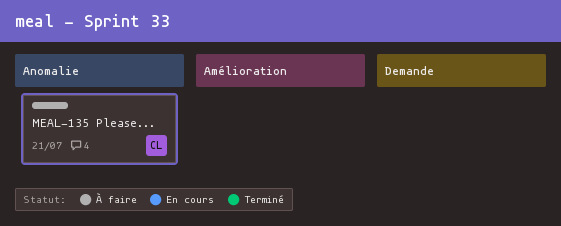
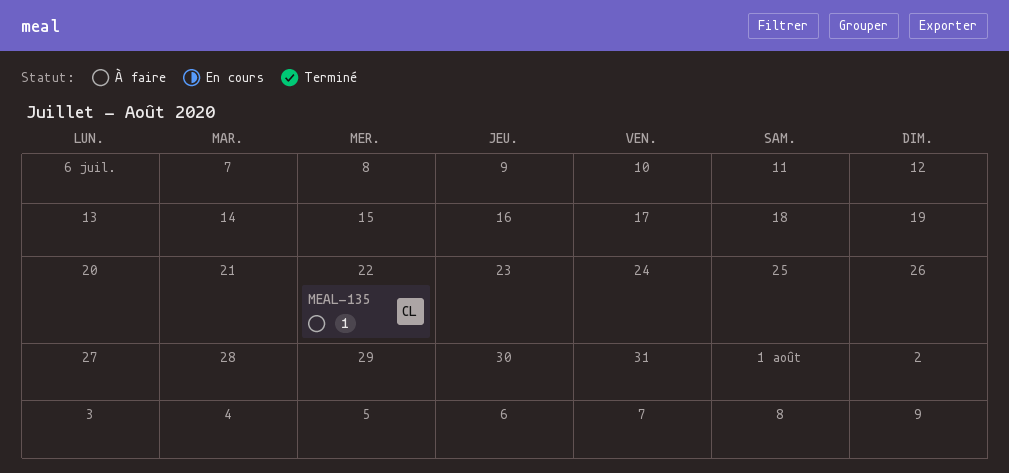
MEAL-135, due: Jul 21 -> Jul 22

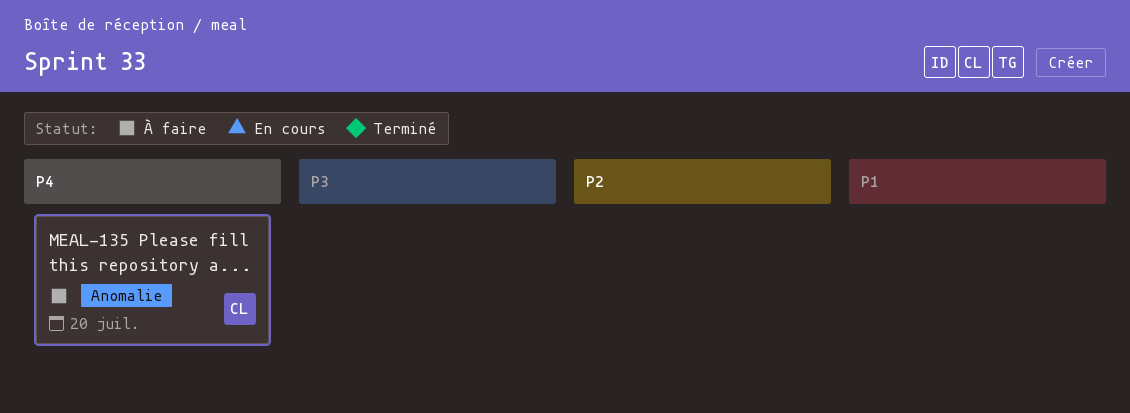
MEAL-135, due: Jul 22 -> Jul 20

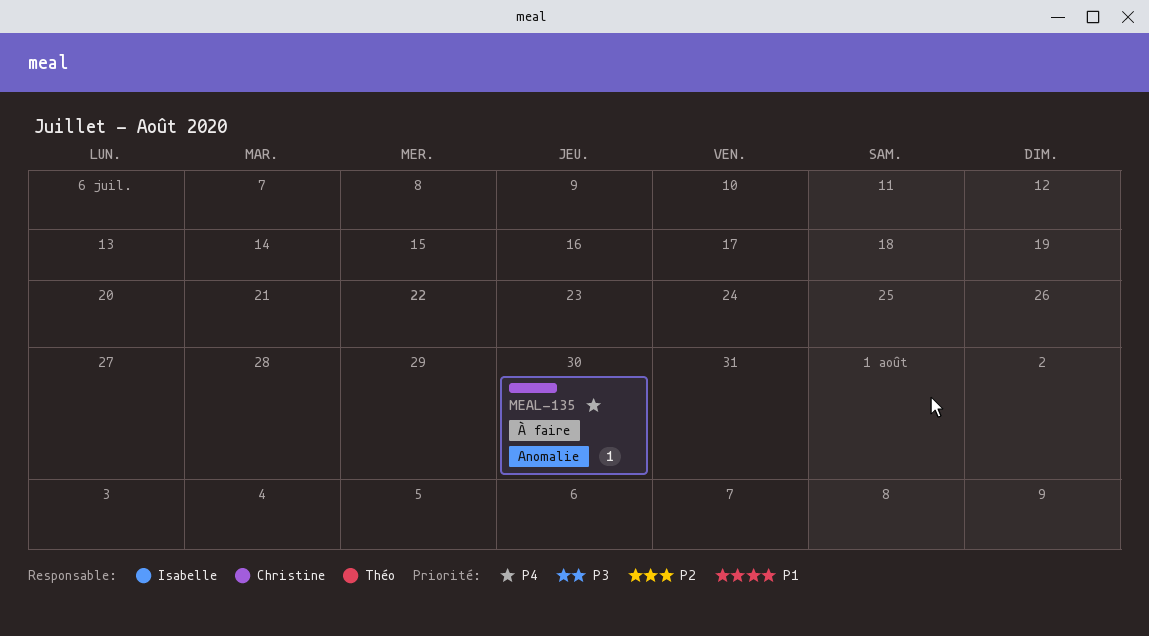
MEAL-135, due: Jul 20 -> Jul 30

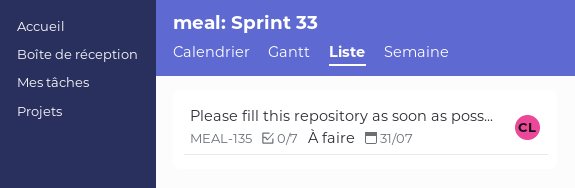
MEAL-135, due: Jul 30 -> Jul 31

